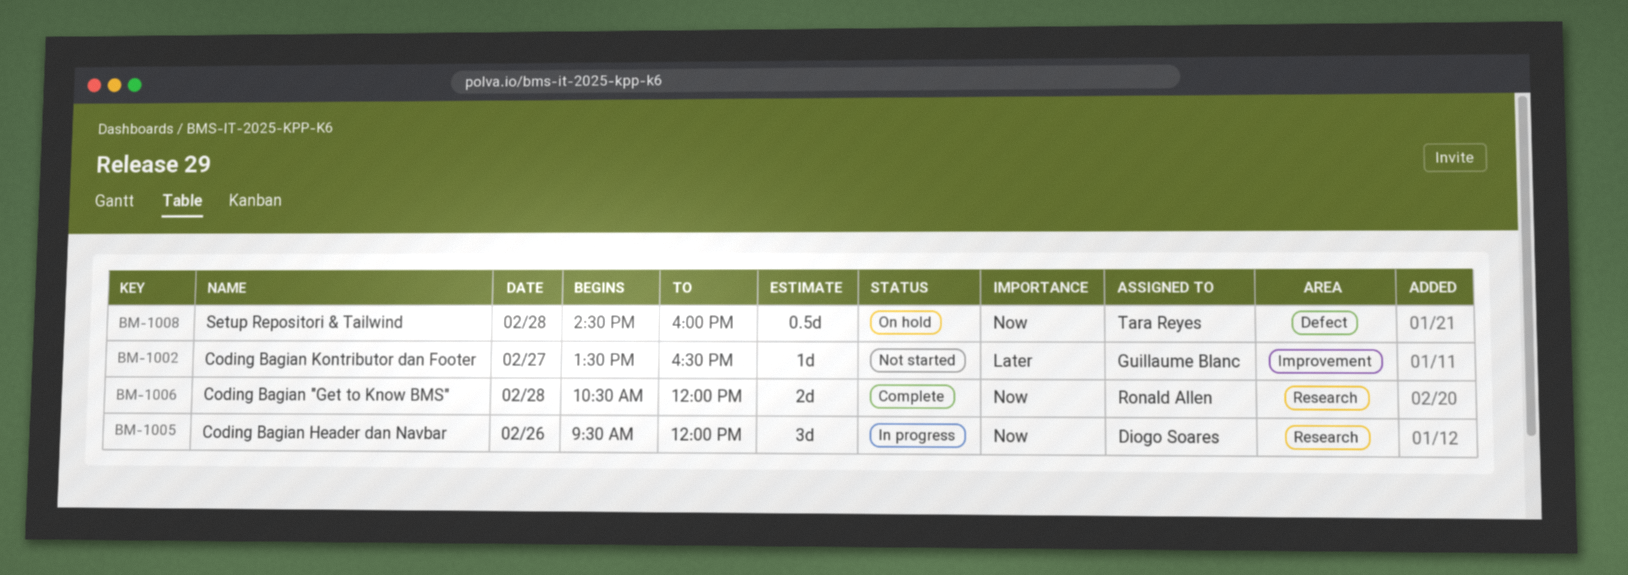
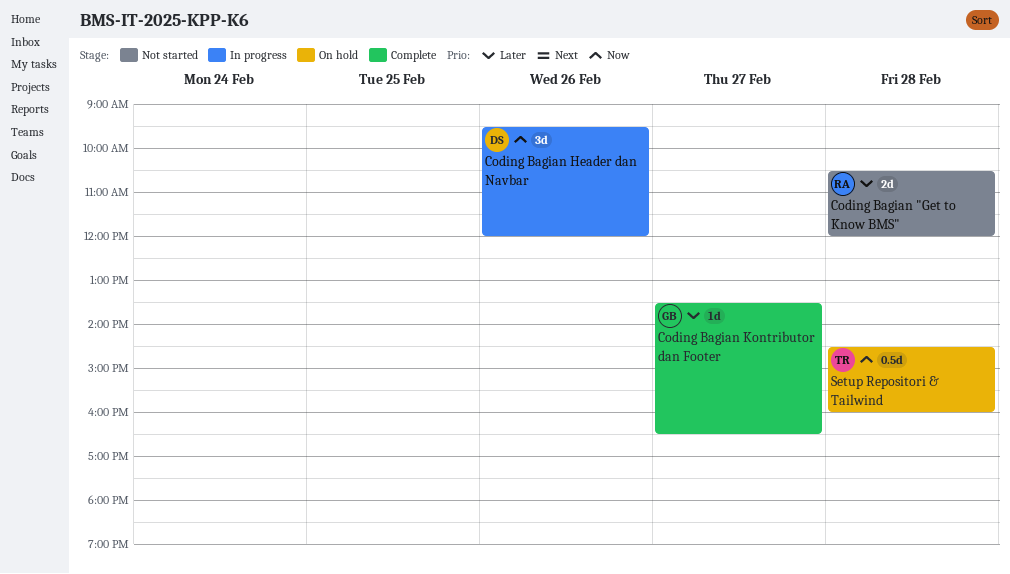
Coding Bagian "Get to Know BMS", status: Complete -> Not started
Coding Bagian "Get to Know BMS", priority: Now -> Later
Coding Bagian Kontributor dan Footer, status: Not started -> Complete

